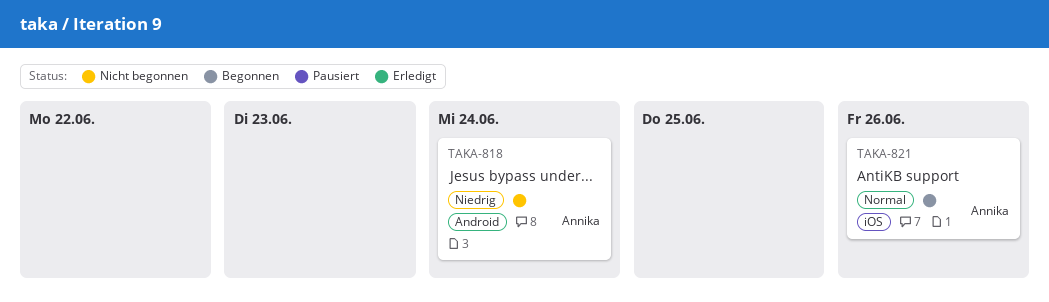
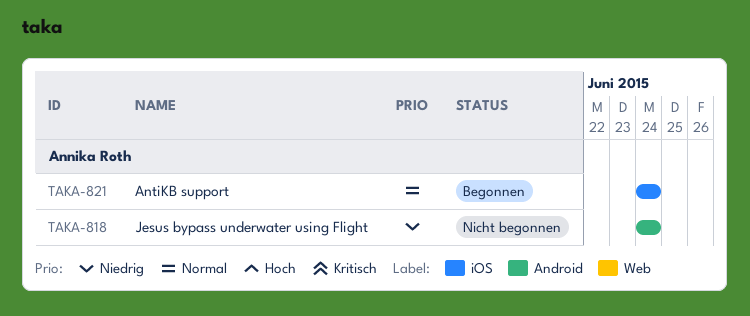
TAKA-821, due: Jun 26 -> Jun 24

